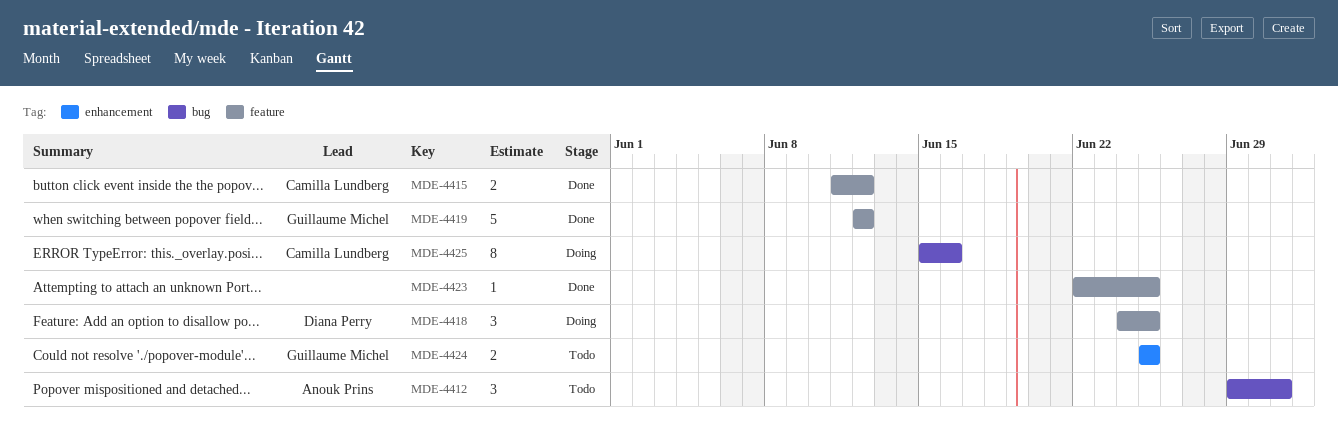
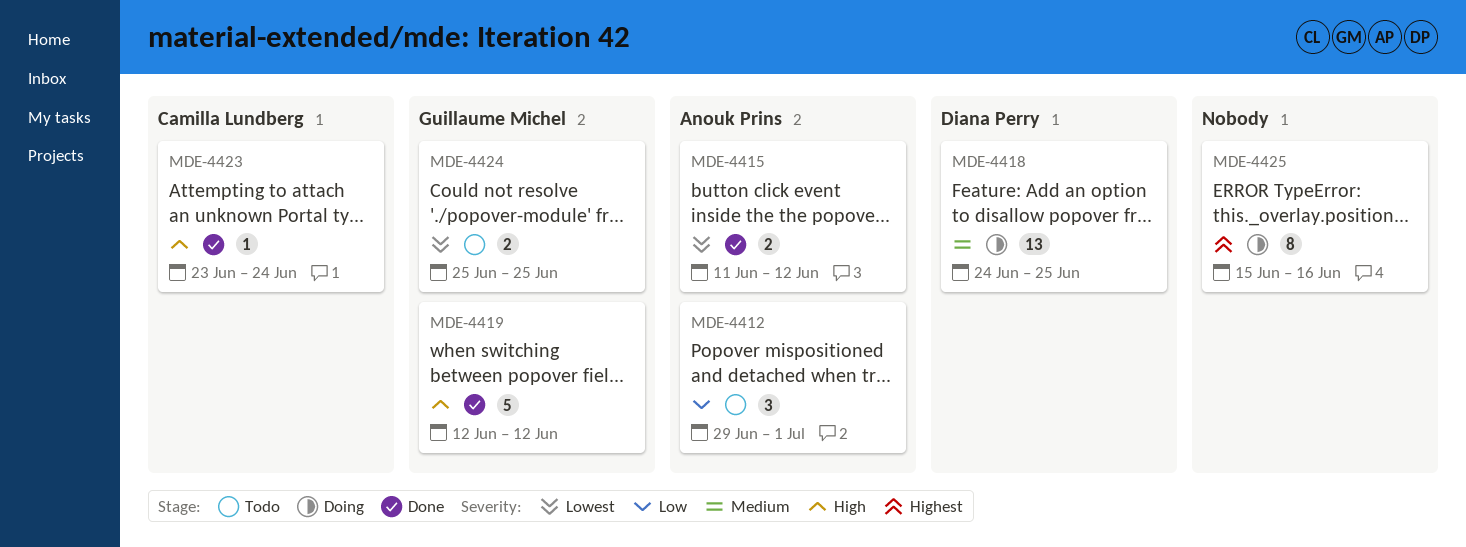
MDE-4415, owner: Camilla Lundberg -> Anouk Prins
MDE-4418, estimate: 3 -> 13
MDE-4423, owner: none -> Camilla Lundberg
MDE-4423, start: Jun 22 -> Jun 23
MDE-4423, due: Jun 25 -> Jun 24
MDE-4425, owner: Camilla Lundberg -> none

